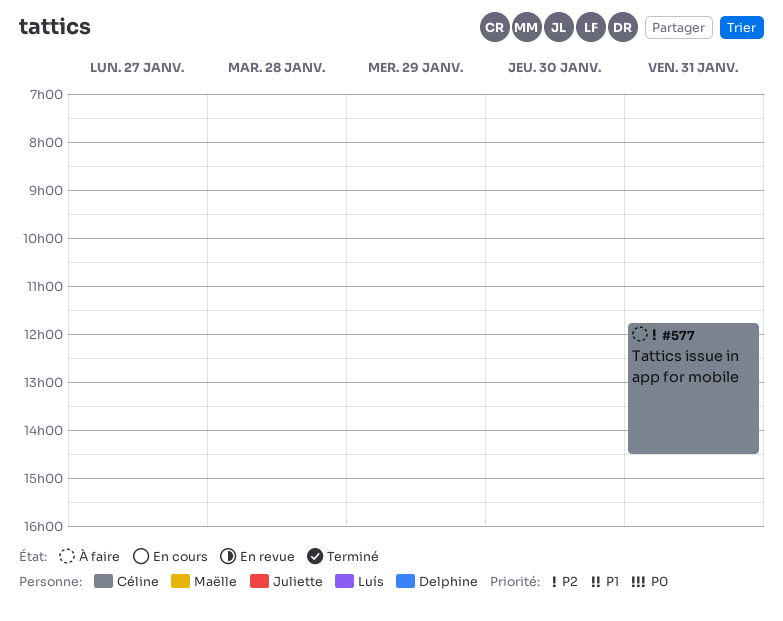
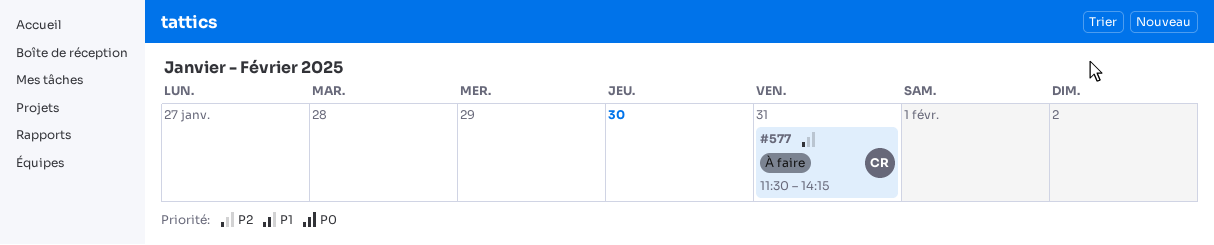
#577, begins: 11:45 -> 11:30
#577, ends: 14:30 -> 14:15

